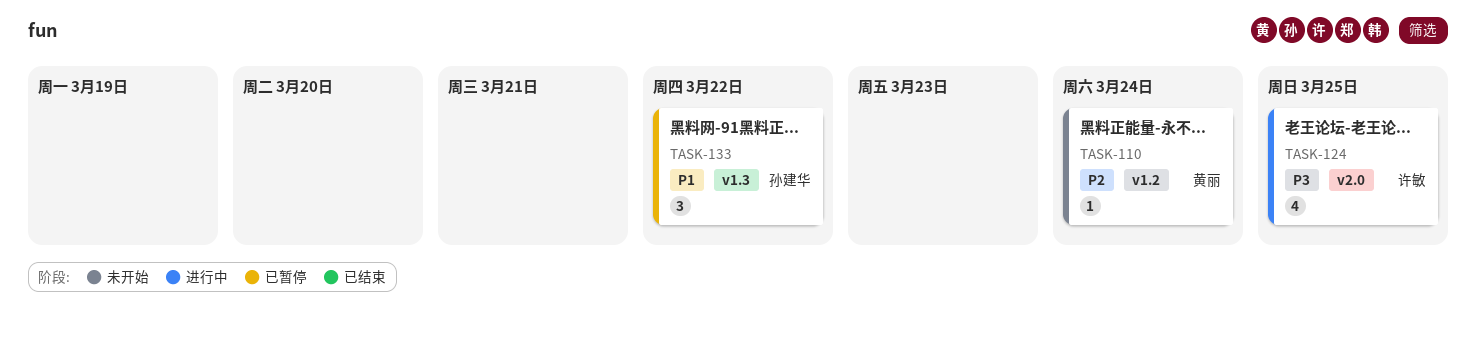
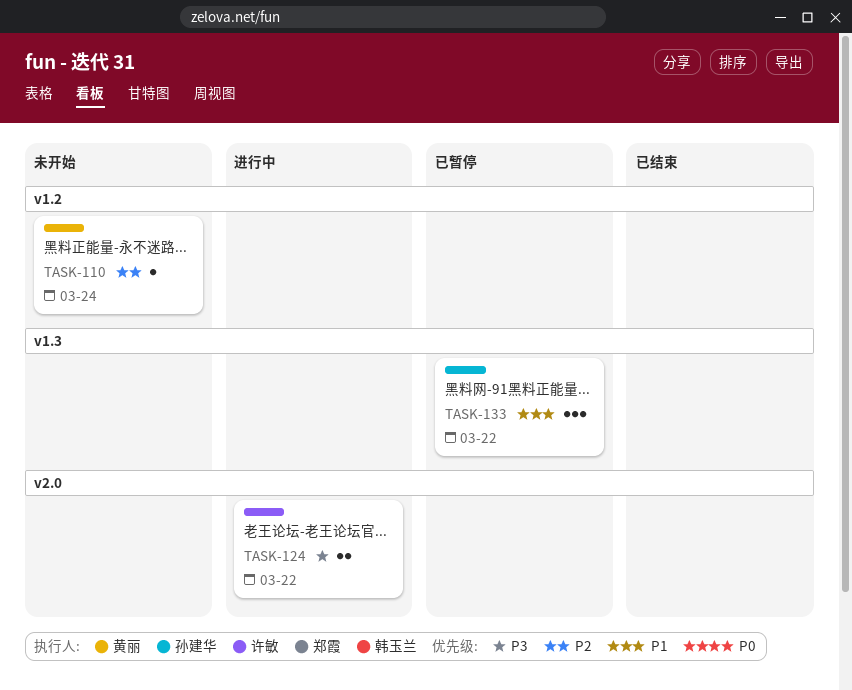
TASK-124, estimate: 4 -> 2
TASK-124, due: Mar 25 -> Mar 22

